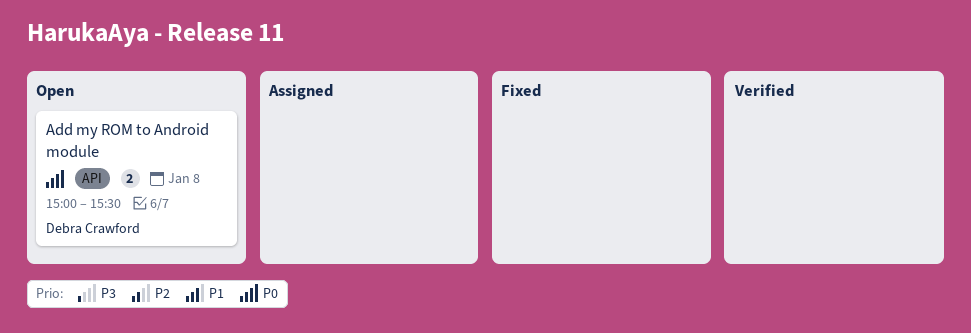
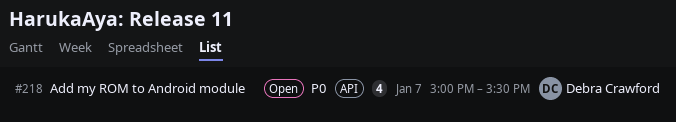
Add my ROM to Android module, estimate: 2 -> 4
Add my ROM to Android module, day: Jan 8 -> Jan 7

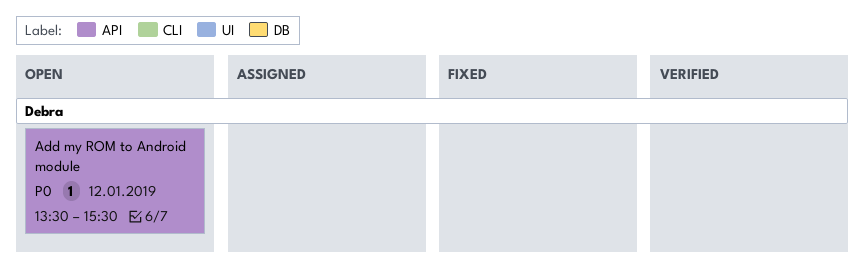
Add my ROM to Android module, estimate: 4 -> 1
Add my ROM to Android module, day: Jan 7 -> Jan 12
Add my ROM to Android module, begins: 15:00 -> 13:30

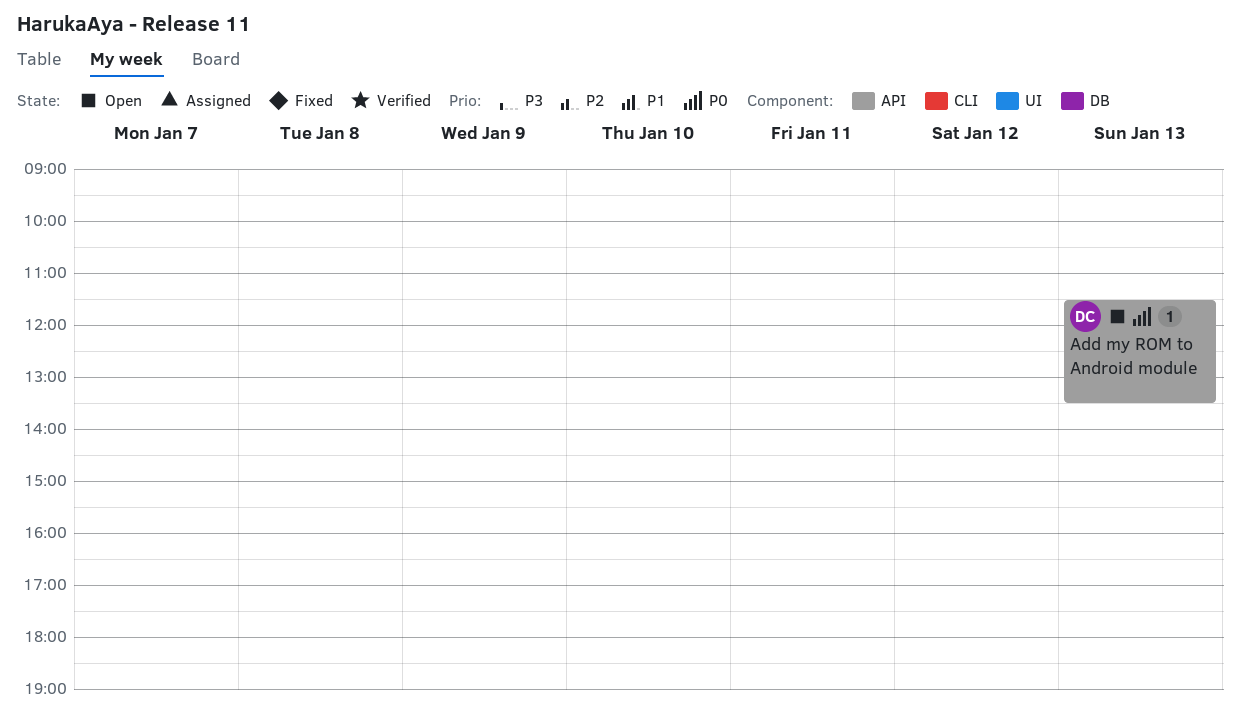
Add my ROM to Android module, day: Jan 12 -> Jan 13
Add my ROM to Android module, begins: 13:30 -> 11:30
Add my ROM to Android module, ends: 15:30 -> 13:30

